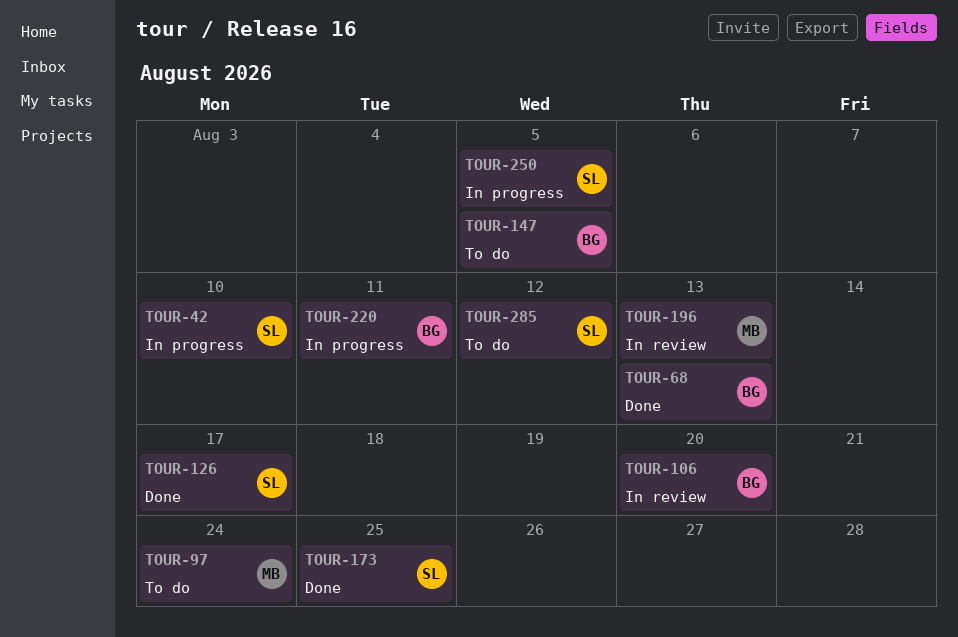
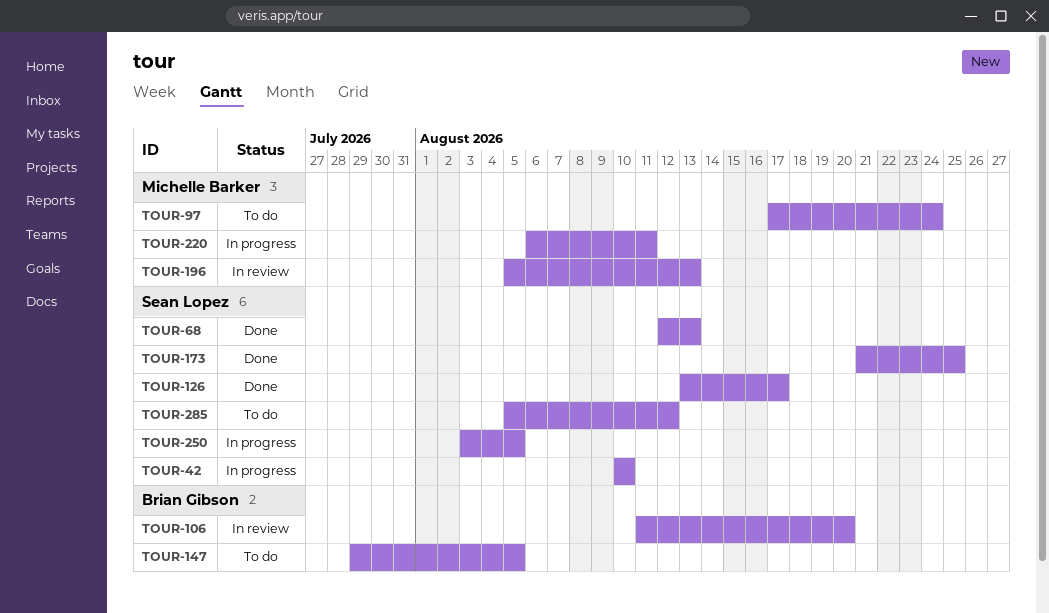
TOUR-68, owner: Brian Gibson -> Sean Lopez
TOUR-220, owner: Brian Gibson -> Michelle Barker

